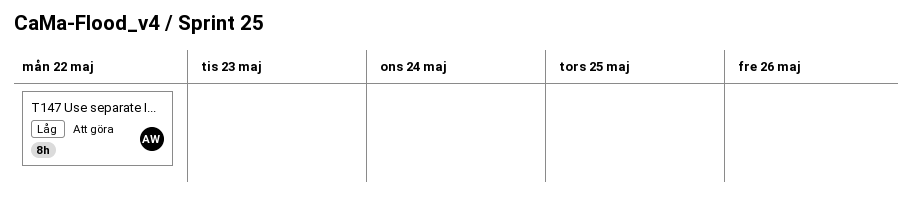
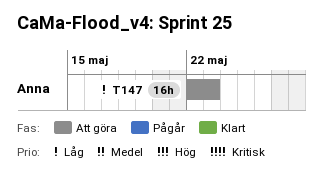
T147, estimate: 8h -> 16h
T147, due: May 22 -> May 23

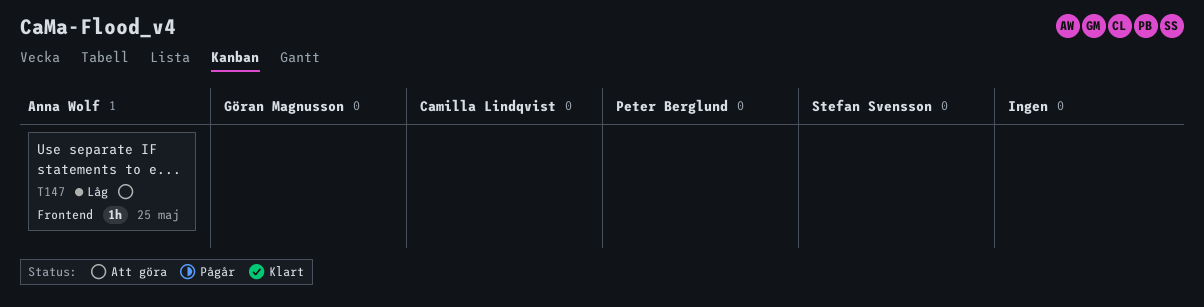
T147, estimate: 16h -> 1h
T147, due: May 23 -> May 25

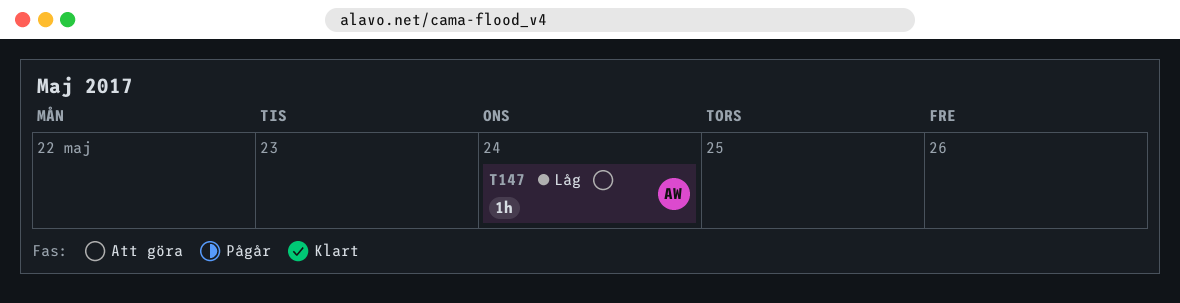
T147, due: May 25 -> May 24

